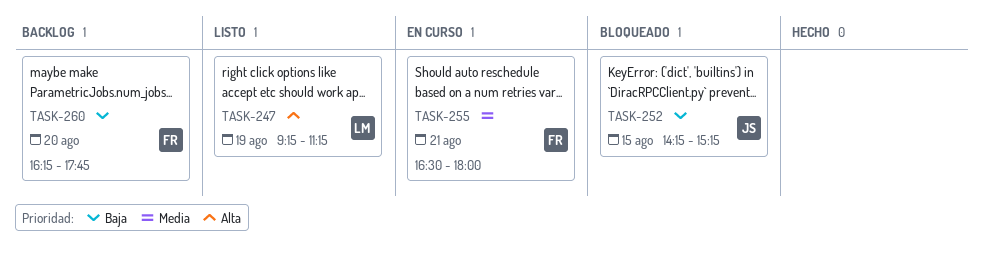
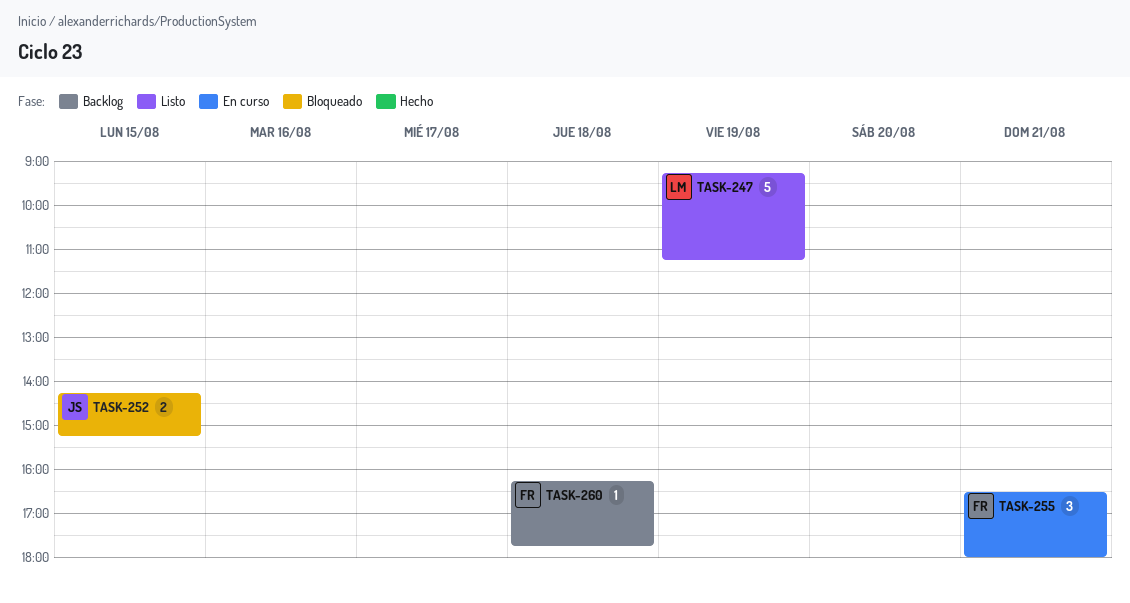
TASK-260, day: Aug 20 -> Aug 18

